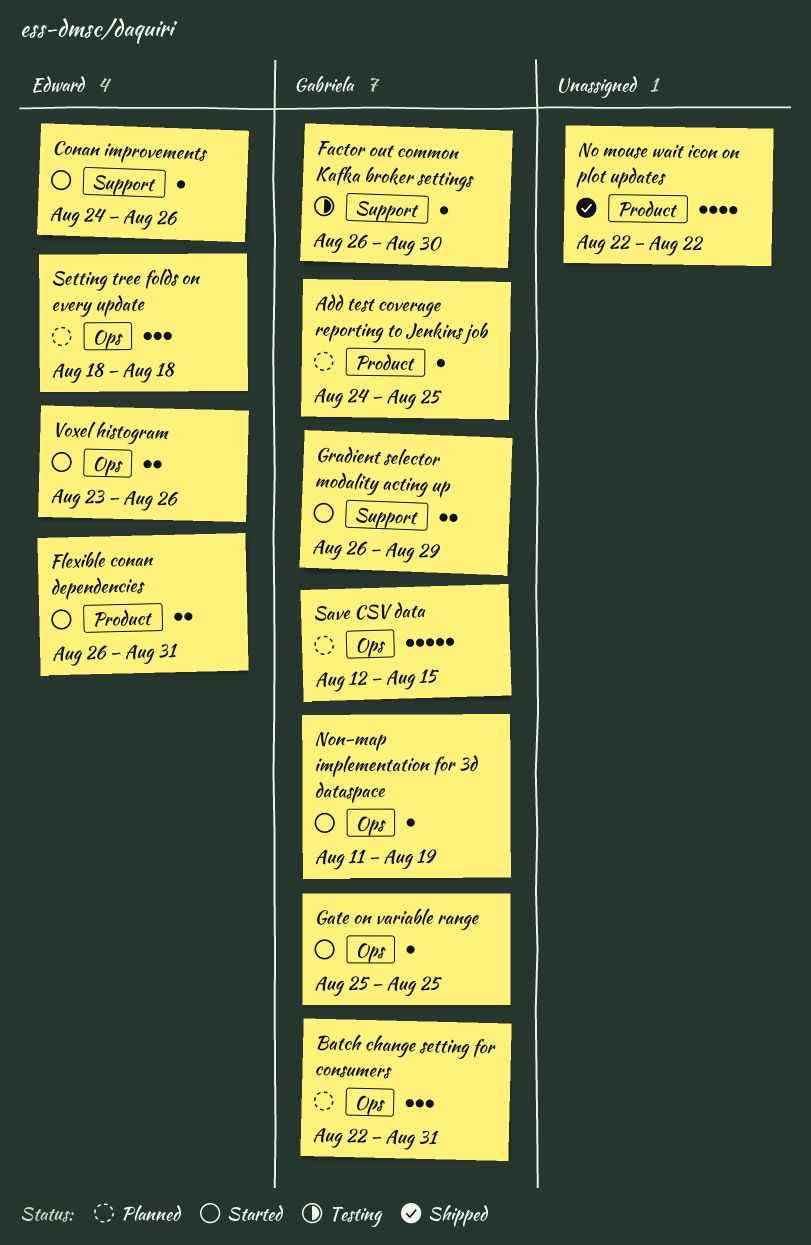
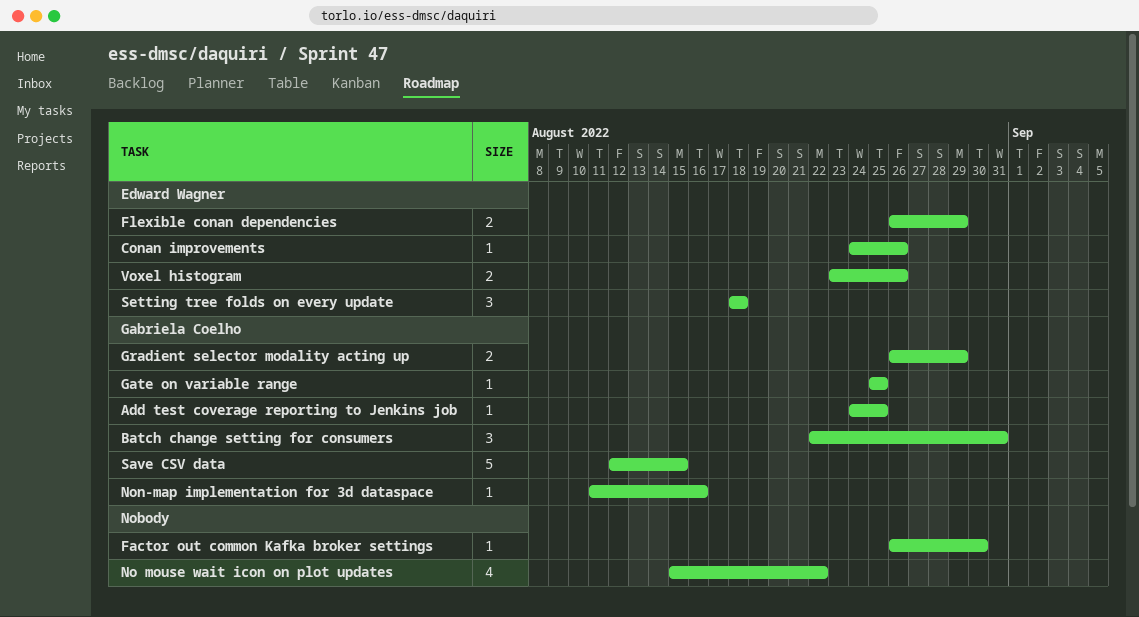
Factor out common Kafka broker settings, owner: Gabriela Coelho -> none
Flexible conan dependencies, due: Aug 31 -> Aug 29
No mouse wait icon on plot updates, start: Aug 22 -> Aug 15
Non-map implementation for 3d dataspace, due: Aug 19 -> Aug 16

